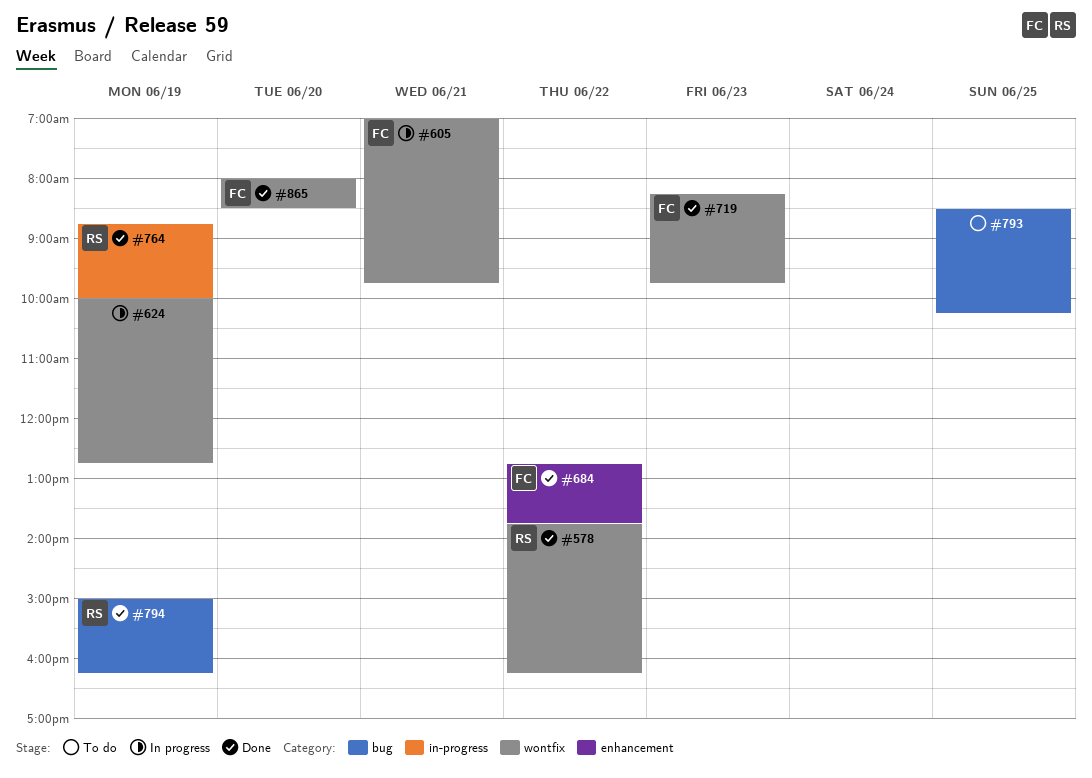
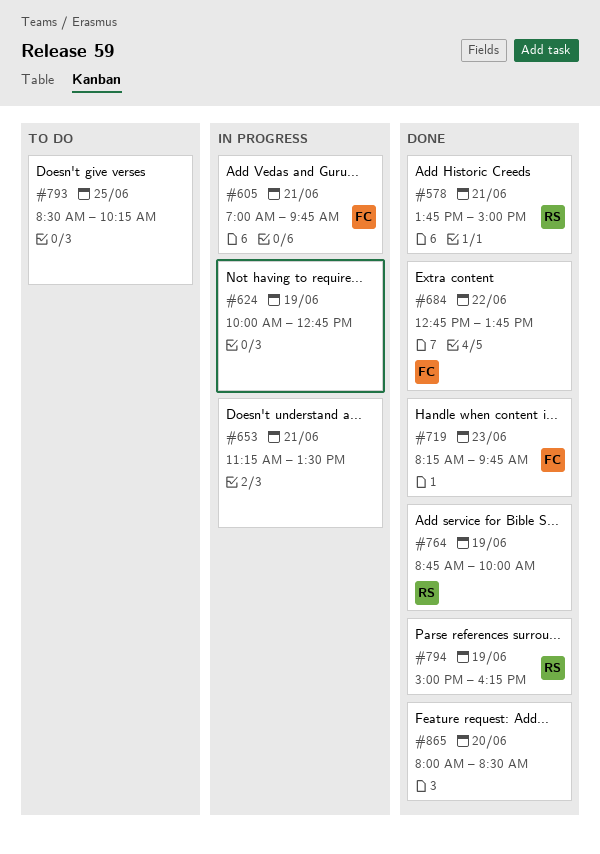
#578, day: Jun 22 -> Jun 21
#578, ends: 16:15 -> 15:00
#653: none -> present
#865, owner: FC -> none

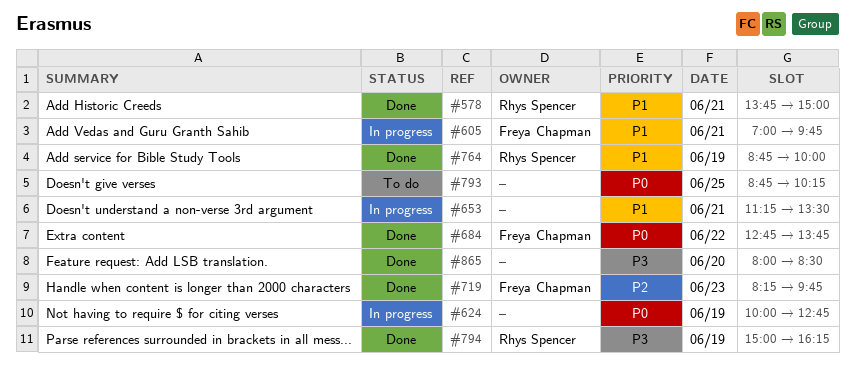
#793, begins: 08:30 -> 08:45

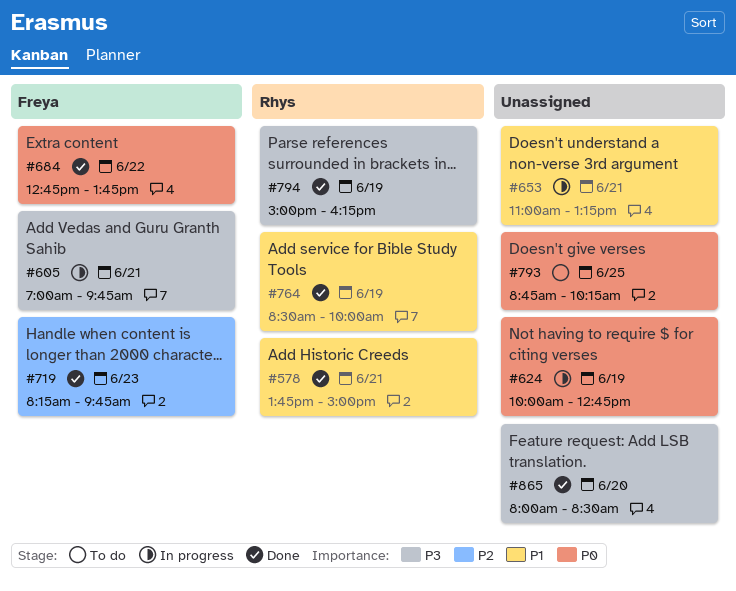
#605, priority: P1 -> P3
#653, begins: 11:15 -> 11:00
#653, ends: 13:30 -> 13:15
#764, begins: 08:45 -> 08:30

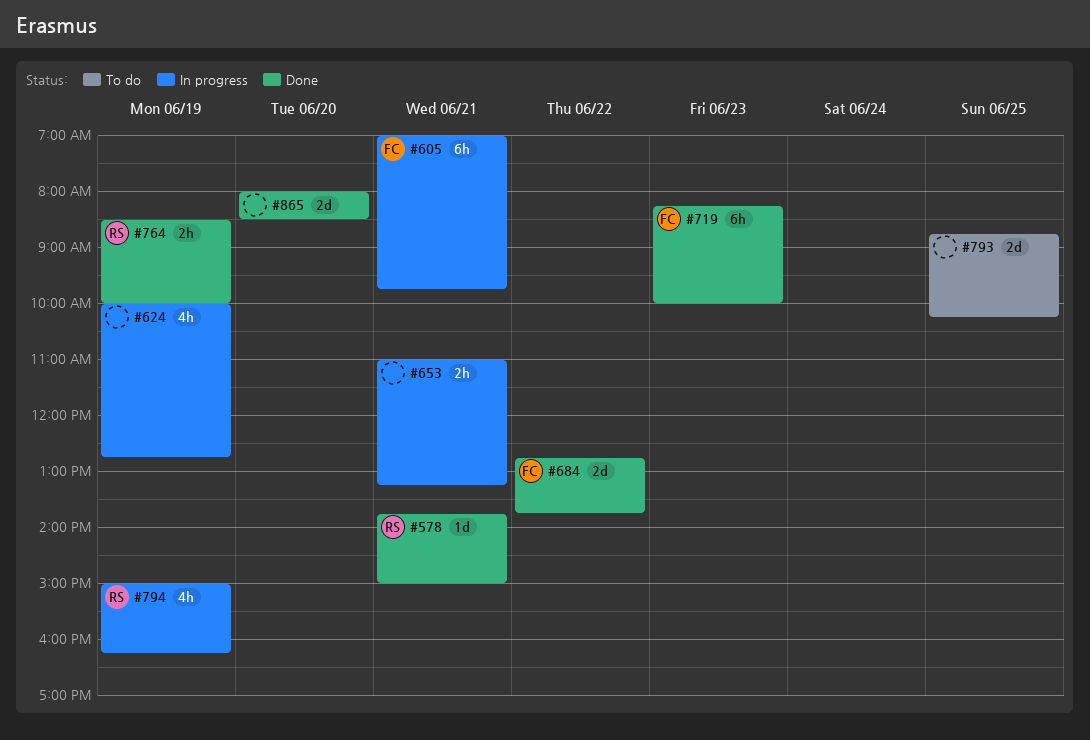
#719, ends: 09:45 -> 10:00
#794, status: Done -> In progress

